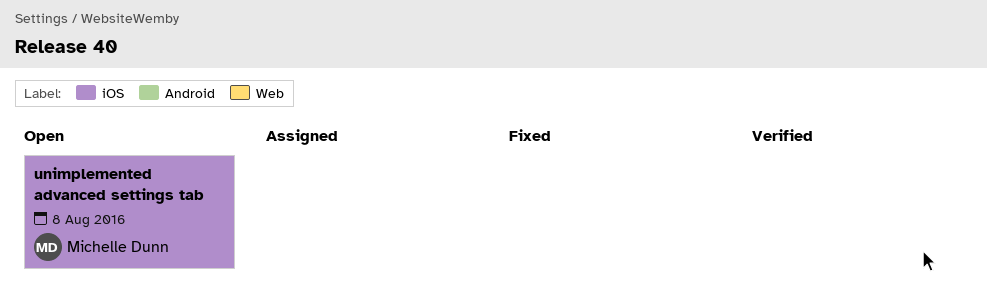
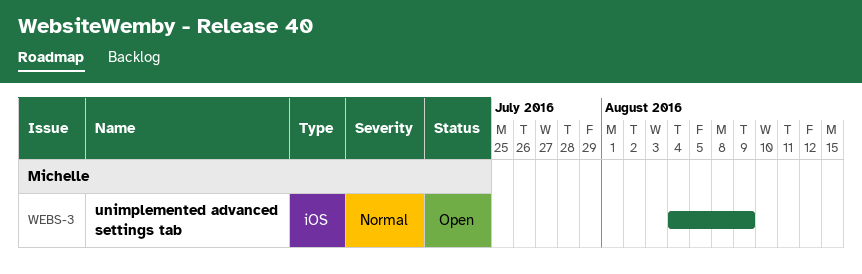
unimplemented advanced settings tab, due: Aug 8 -> Aug 9

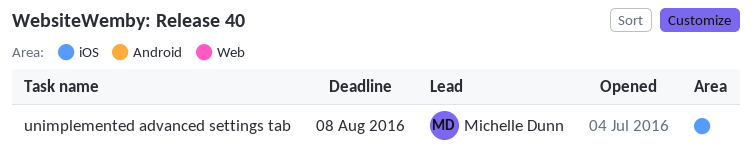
unimplemented advanced settings tab, due: Aug 9 -> Aug 8

